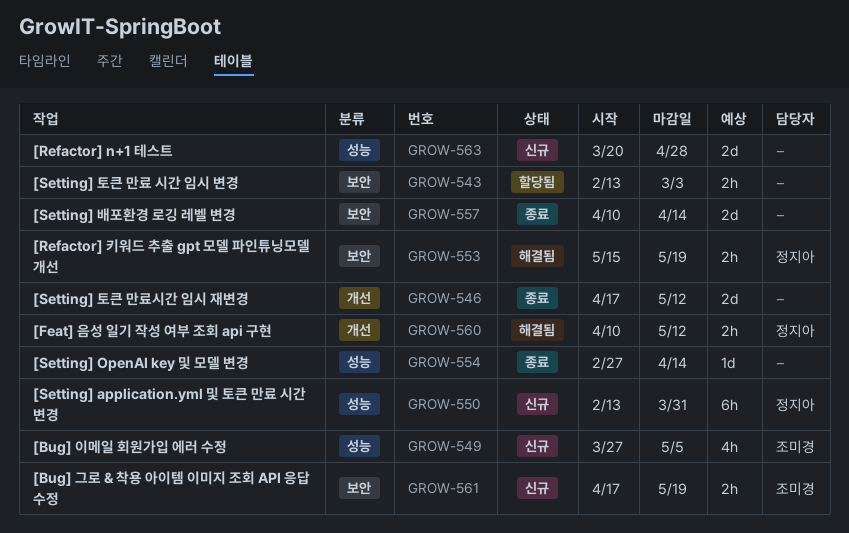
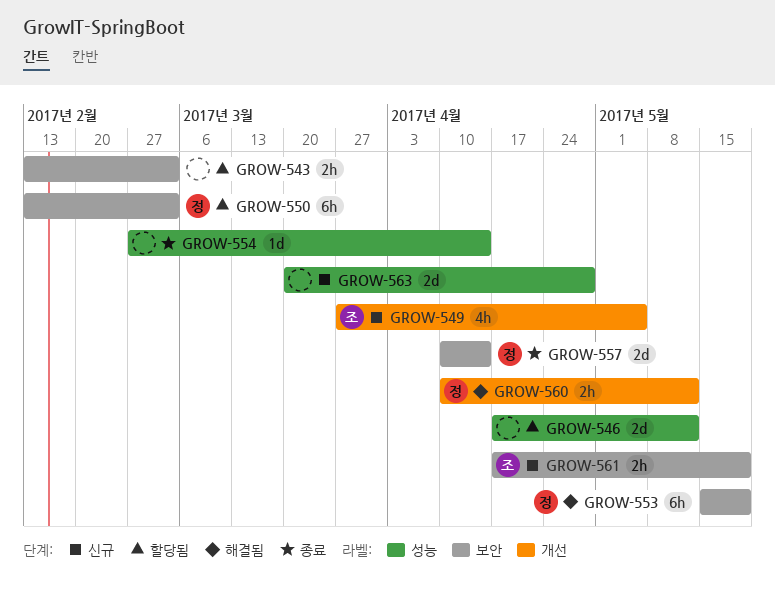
GROW-546, status: 종료 -> 할당됨
GROW-546, label: 개선 -> 성능
GROW-549, label: 성능 -> 개선
GROW-550, status: 신규 -> 할당됨
GROW-550, label: 성능 -> 보안
GROW-550, due: Mar 31 -> Mar 3
GROW-553, estimate: 2h -> 6h
GROW-557, owner: none -> 정지아

